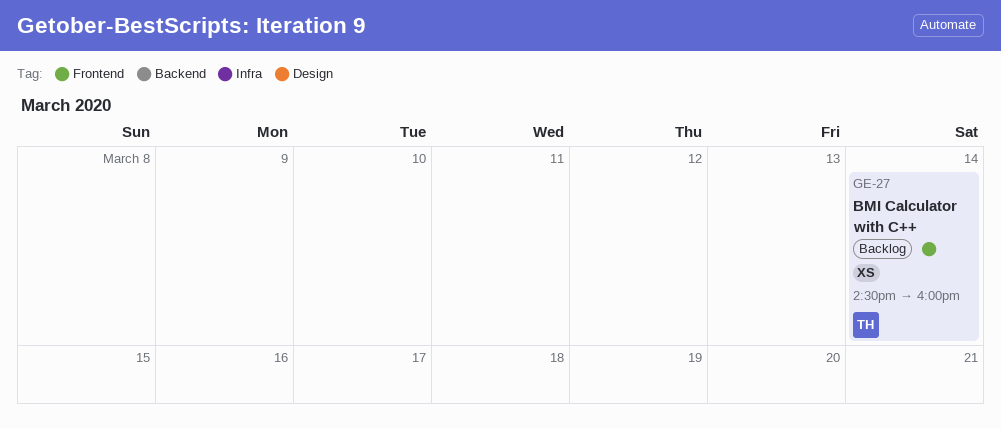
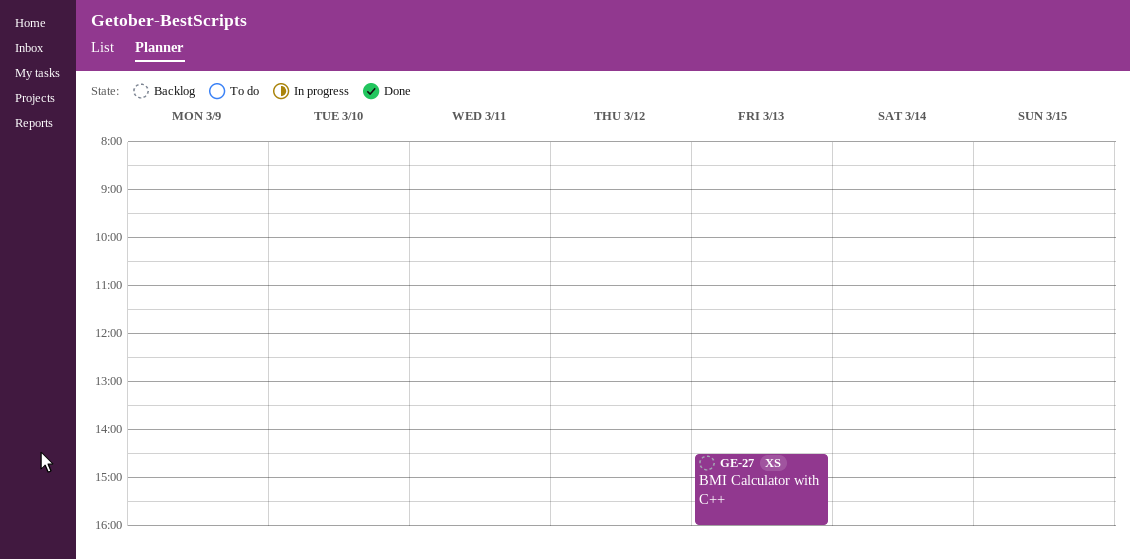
GE-27, day: Mar 14 -> Mar 13

